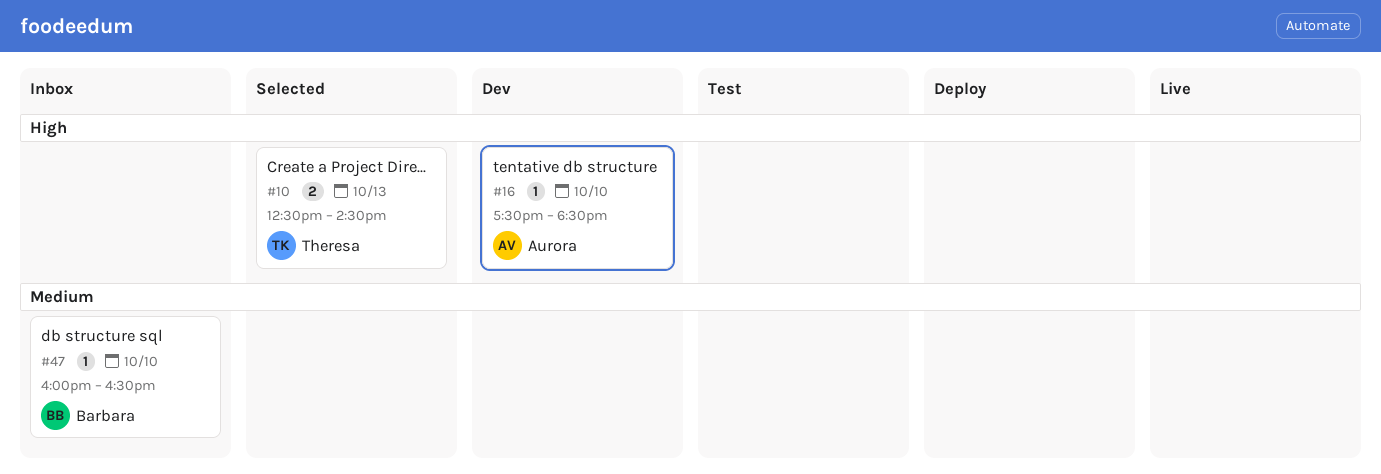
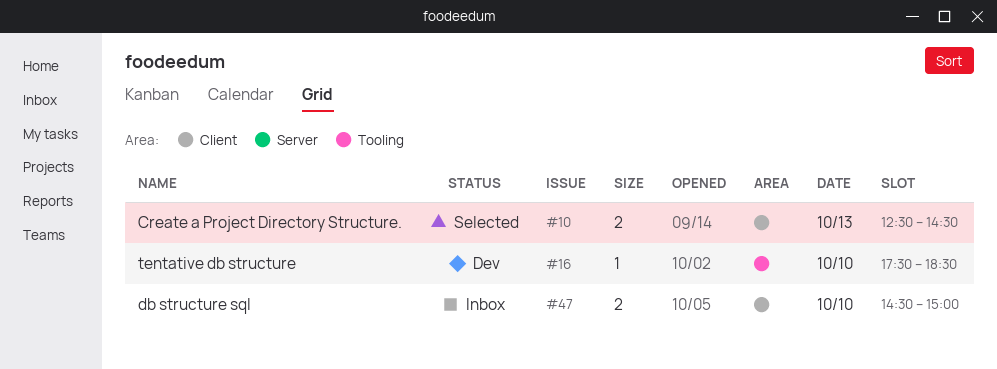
#47, estimate: 1 -> 2
#47, begins: 16:00 -> 14:30
#47, ends: 16:30 -> 15:00

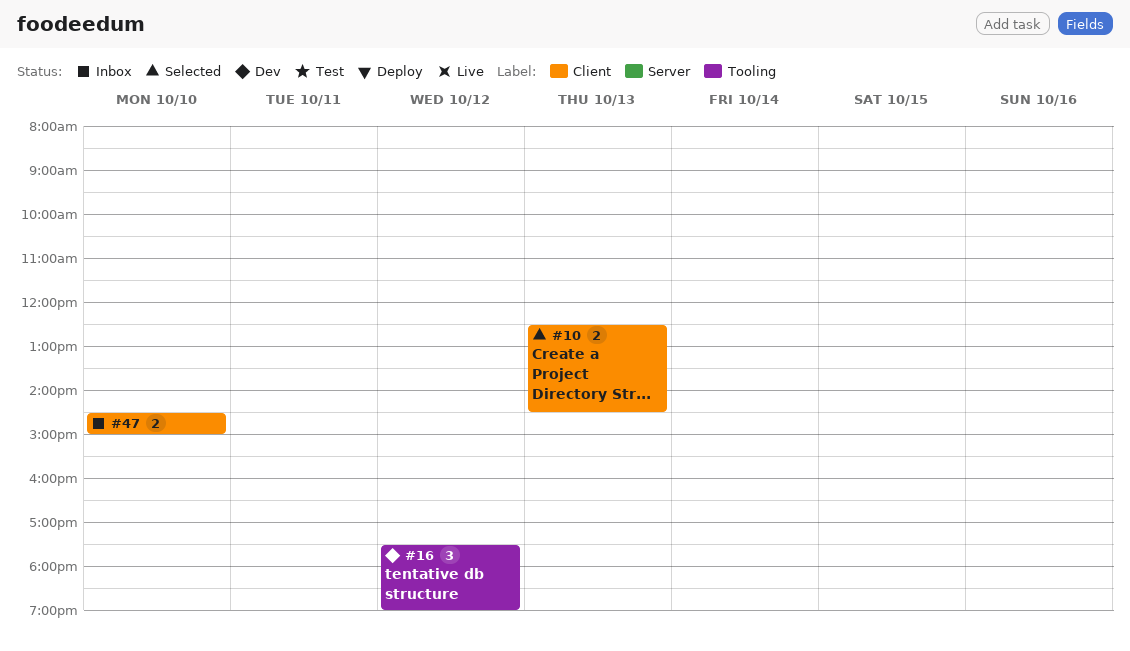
#16, estimate: 1 -> 3
#16, day: Oct 10 -> Oct 12
#16, ends: 18:30 -> 19:00

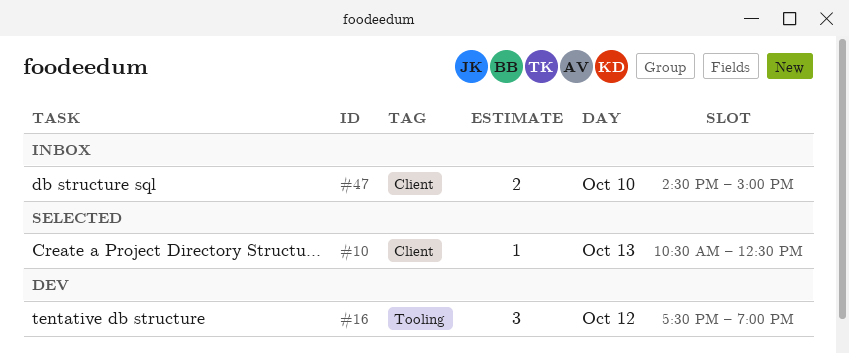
#10, estimate: 2 -> 1
#10, begins: 12:30 -> 10:30
#10, ends: 14:30 -> 12:30

